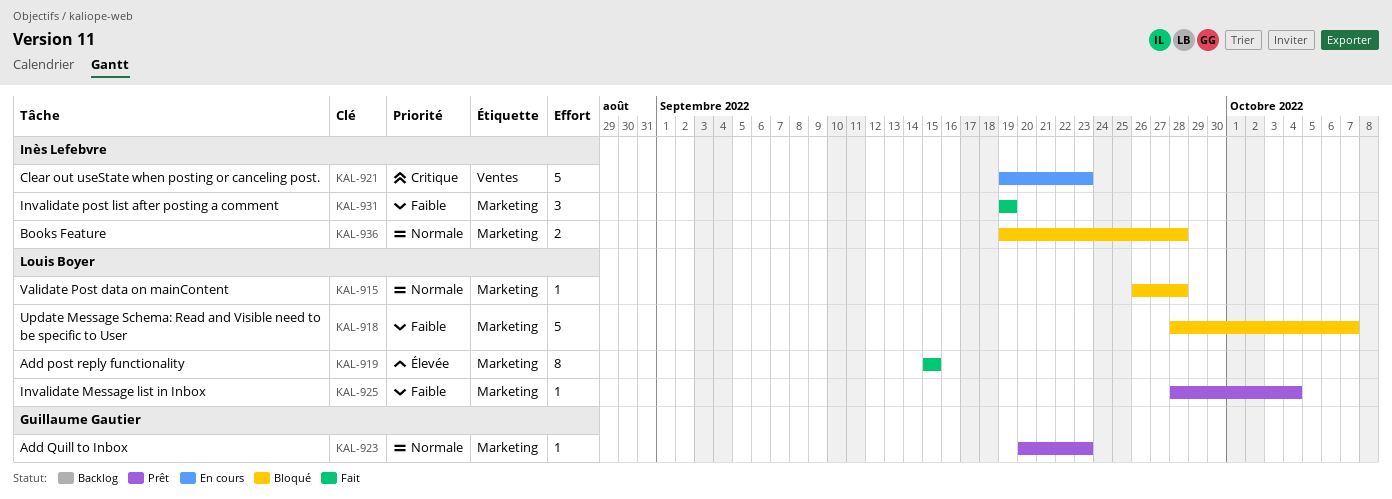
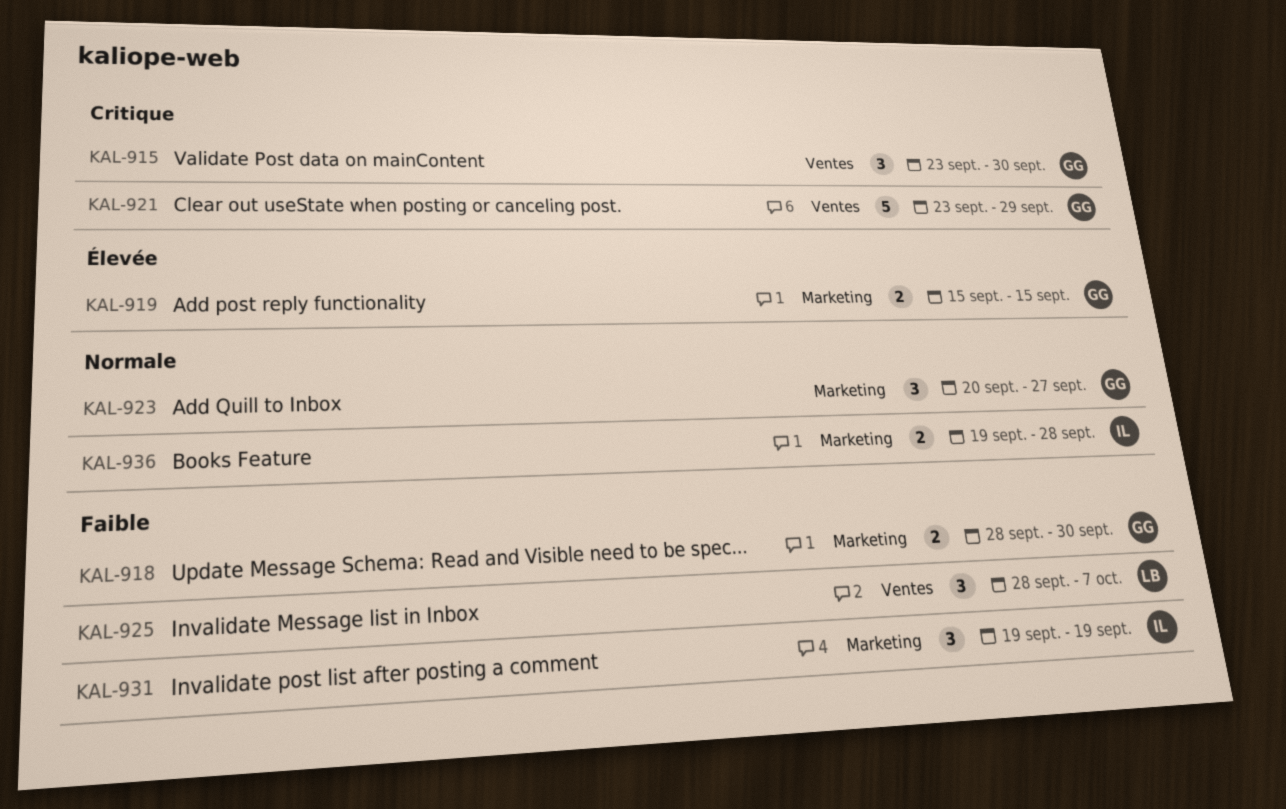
KAL-915, owner: Louis Boyer -> Guillaume Gautier
KAL-915, priority: Normale -> Critique
KAL-915, label: Marketing -> Ventes
KAL-915, estimate: 1 -> 3
KAL-915, start: Sep 26 -> Sep 23
KAL-915, due: Sep 28 -> Sep 30
KAL-918, owner: Louis Boyer -> Guillaume Gautier
KAL-918, estimate: 5 -> 2
KAL-918, due: Oct 7 -> Sep 30
KAL-919, owner: Louis Boyer -> Guillaume Gautier
KAL-919, estimate: 8 -> 2
KAL-921, owner: Inès Lefebvre -> Guillaume Gautier
KAL-921, start: Sep 19 -> Sep 23
KAL-921, due: Sep 23 -> Sep 29
KAL-923, estimate: 1 -> 3
KAL-923, due: Sep 23 -> Sep 27
KAL-925, label: Marketing -> Ventes
KAL-925, estimate: 1 -> 3
KAL-925, due: Oct 4 -> Oct 7

